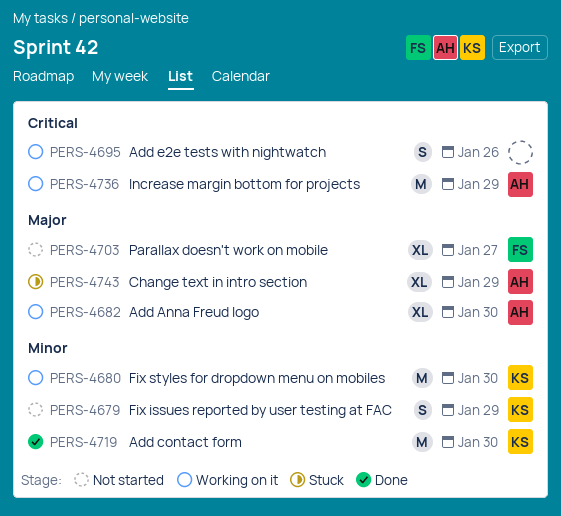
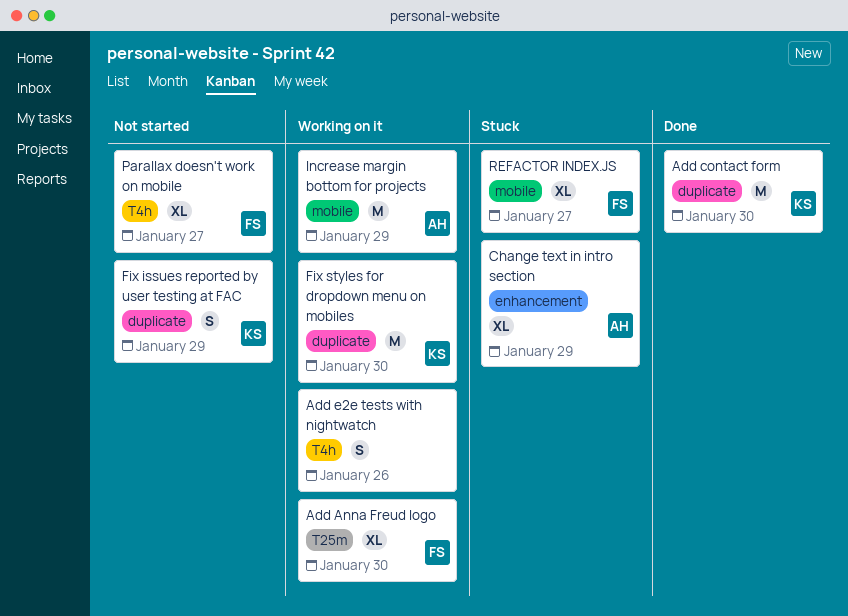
Add Anna Freud logo, owner: AH -> FS
REFACTOR INDEX.JS: none -> present

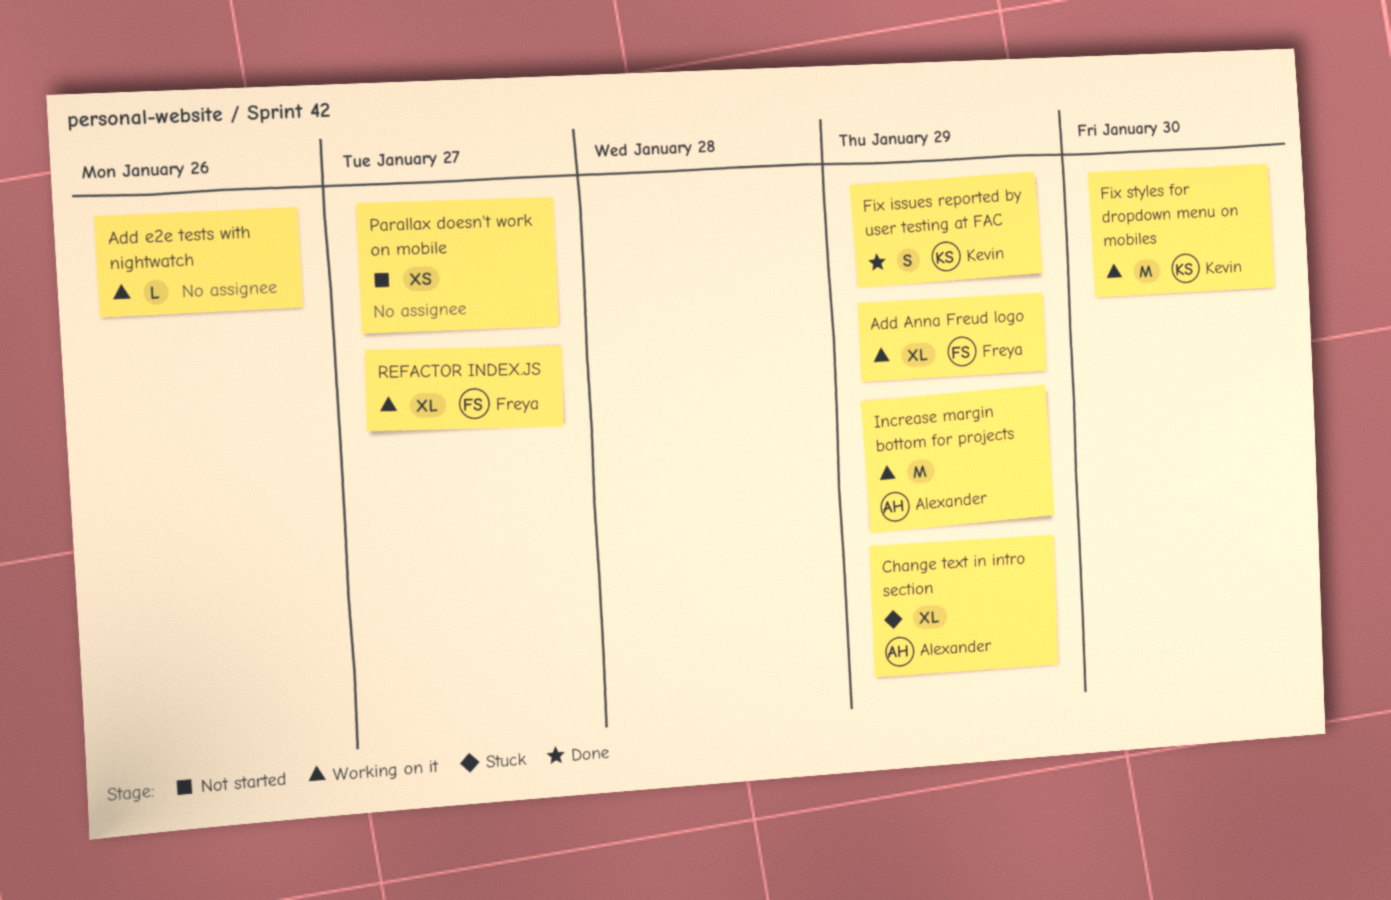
Add Anna Freud logo, due: Jan 30 -> Jan 29
Add contact form: present -> none
Add e2e tests with nightwatch, estimate: S -> L
Fix issues reported by user testing at FAC, status: Not started -> Done
Parallax doesn't work on mobile, owner: Freya -> none
Parallax doesn't work on mobile, estimate: XL -> XS
REFACTOR INDEX.JS, status: Stuck -> Working on it

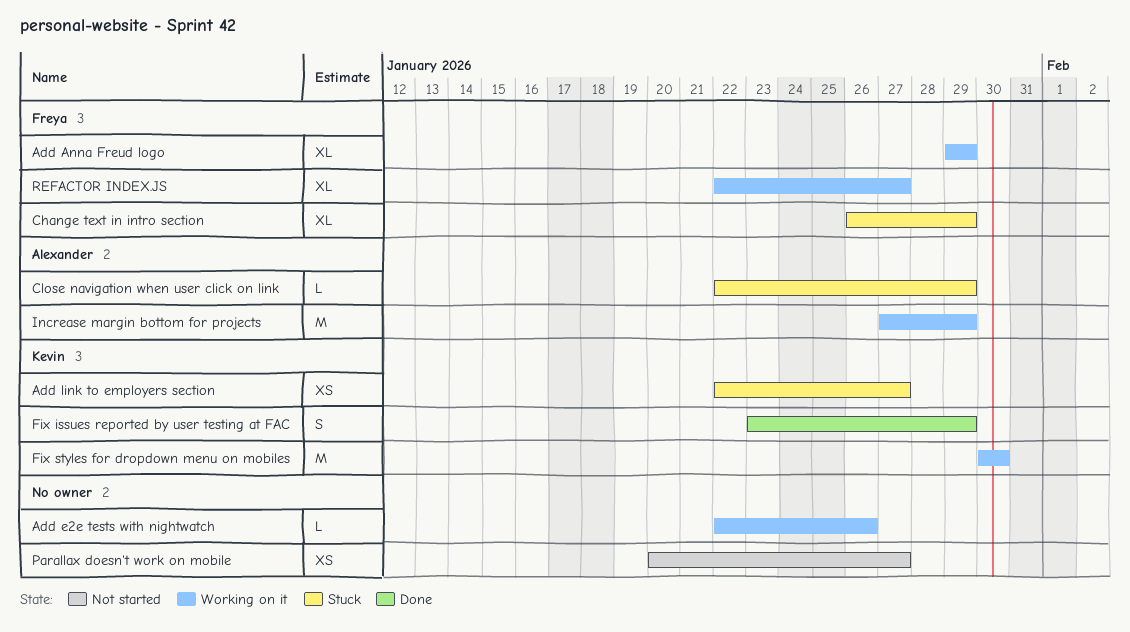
Add link to employers section: none -> present
Change text in intro section, owner: Alexander -> Freya
Close navigation when user click on link: none -> present

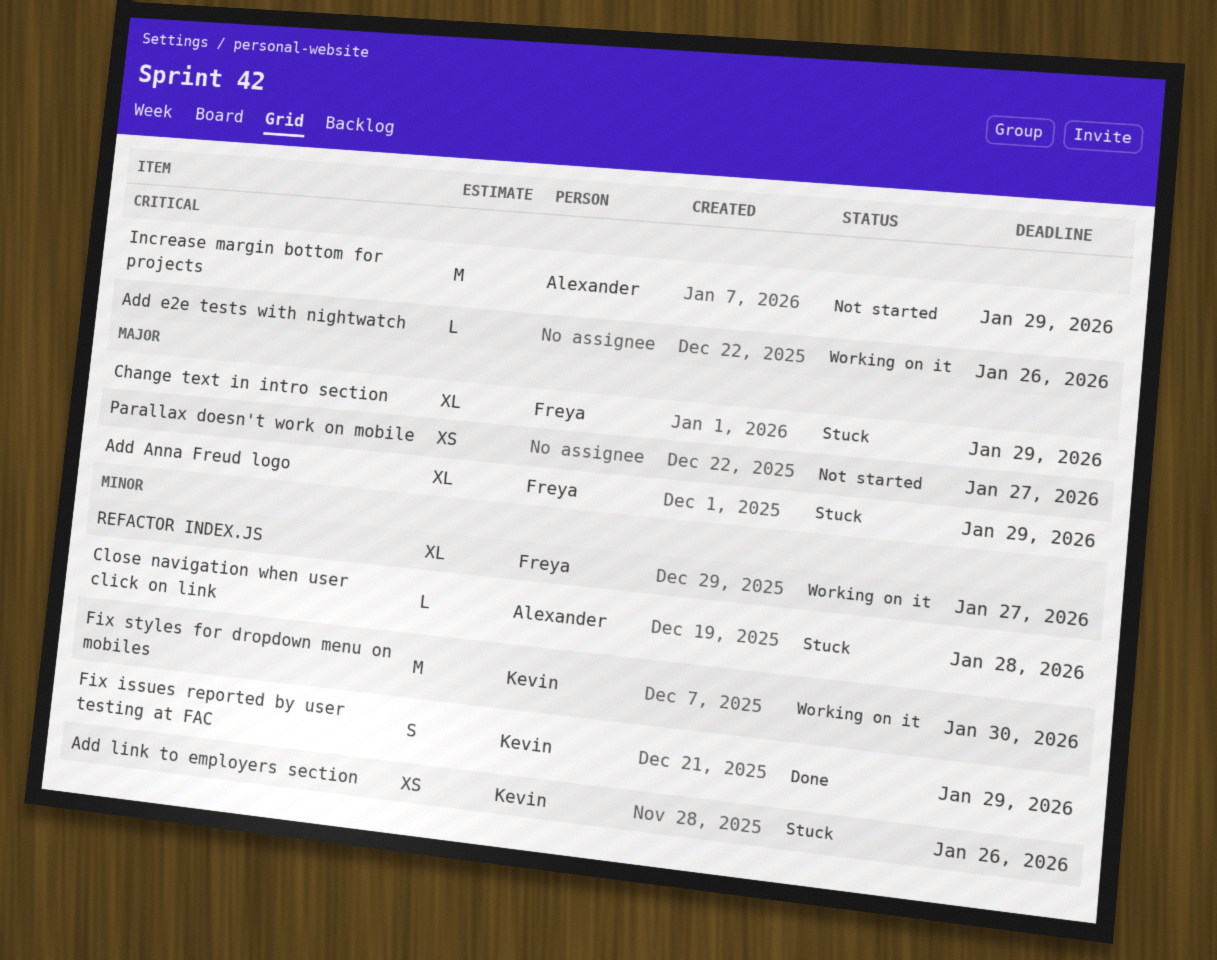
Add Anna Freud logo, status: Working on it -> Stuck
Add link to employers section, due: Jan 27 -> Jan 26
Close navigation when user click on link, due: Jan 29 -> Jan 28
Increase margin bottom for projects, status: Working on it -> Not started

